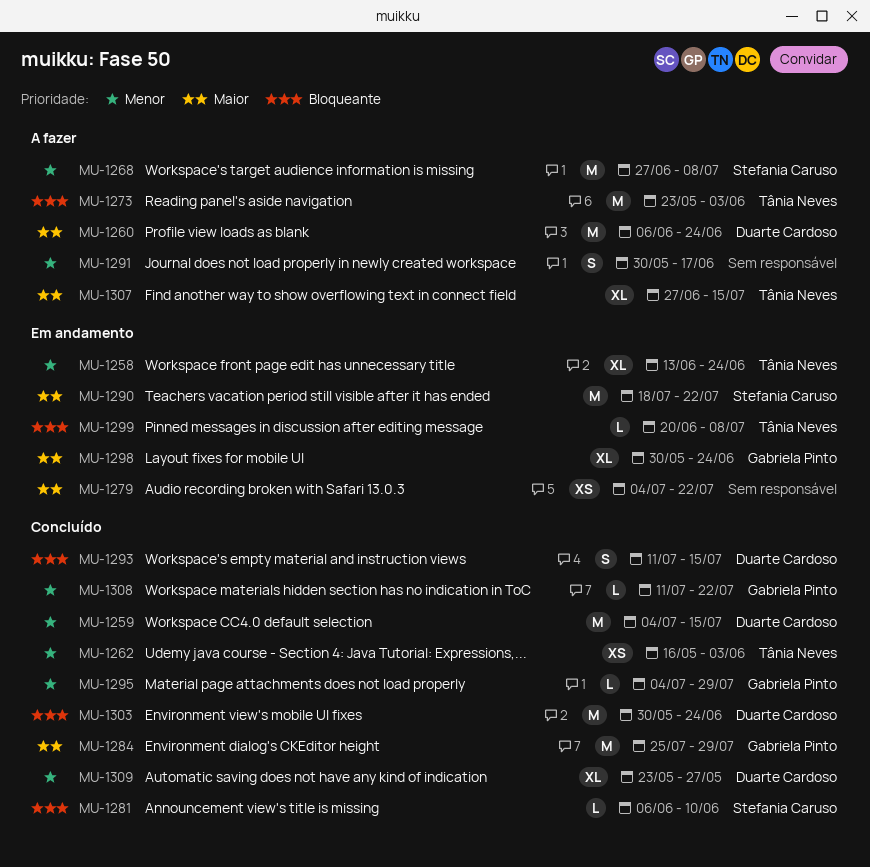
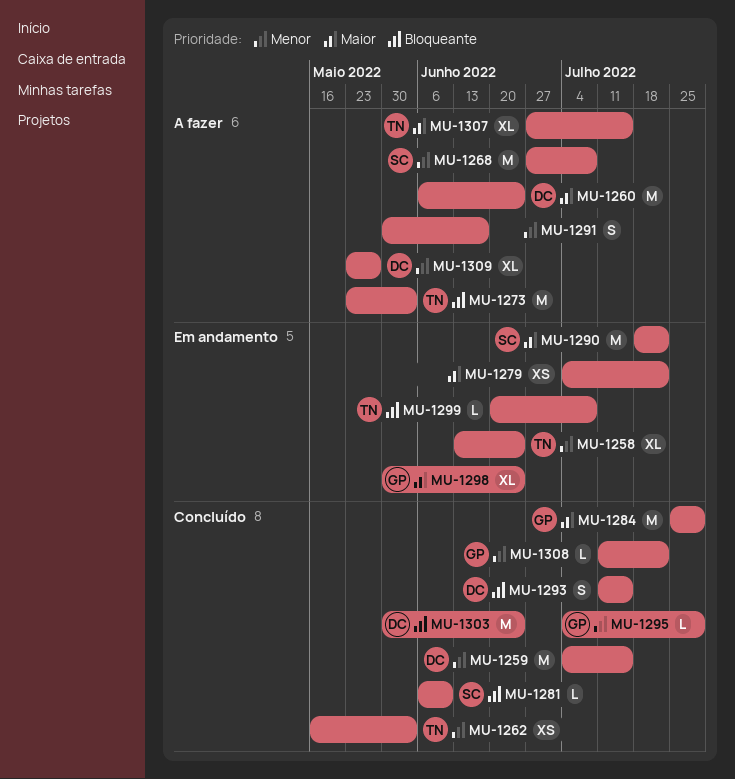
MU-1309, status: Concluído -> A fazer

